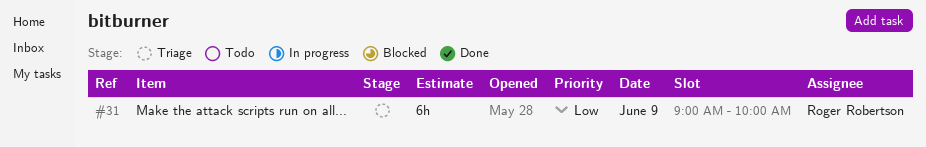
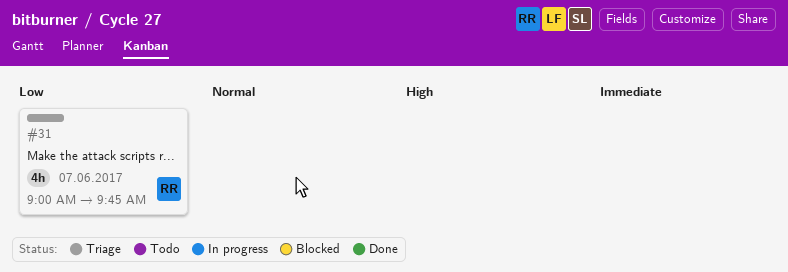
#31, estimate: 6h -> 4h
#31, day: Jun 9 -> Jun 7
#31, ends: 10:00 -> 09:45

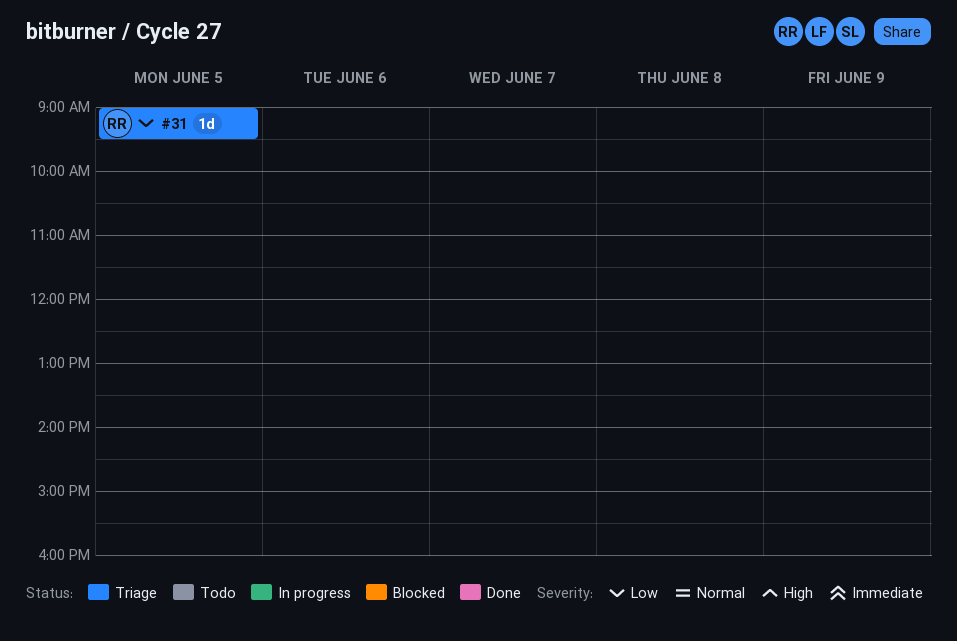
#31, estimate: 4h -> 1d
#31, day: Jun 7 -> Jun 5
#31, ends: 09:45 -> 09:30

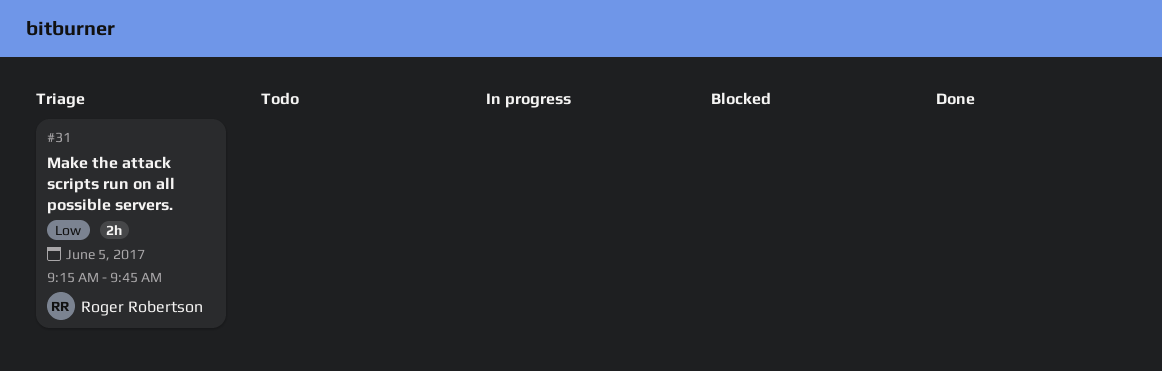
#31, estimate: 1d -> 2h
#31, begins: 09:00 -> 09:15
#31, ends: 09:30 -> 09:45

